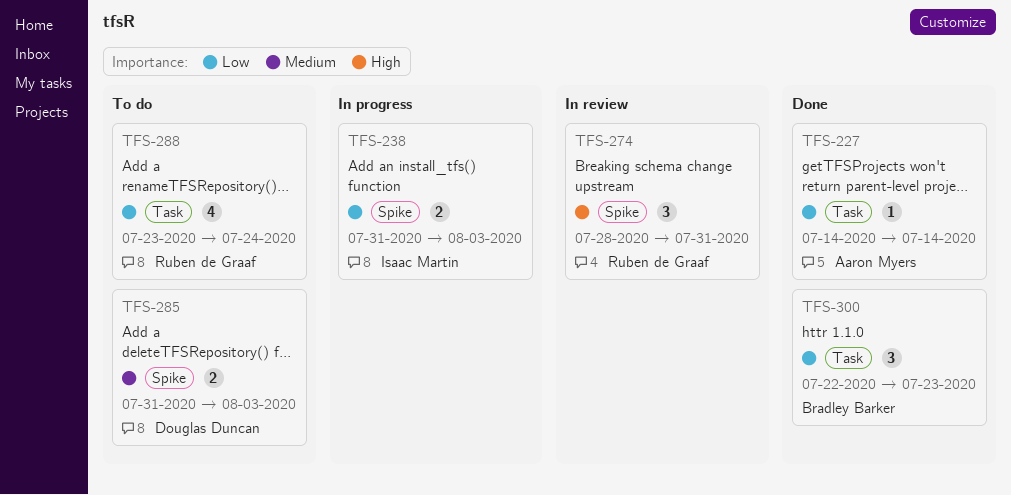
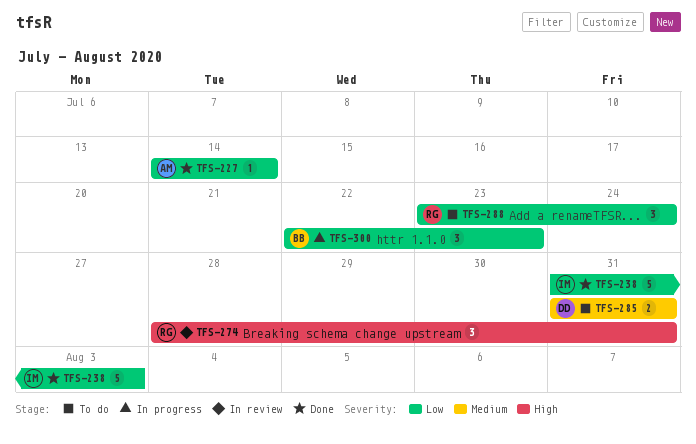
TFS-238, status: In progress -> Done
TFS-238, estimate: 2 -> 5
TFS-285, due: Aug 3 -> Jul 31
TFS-288, estimate: 4 -> 3
TFS-300, status: Done -> In progress

